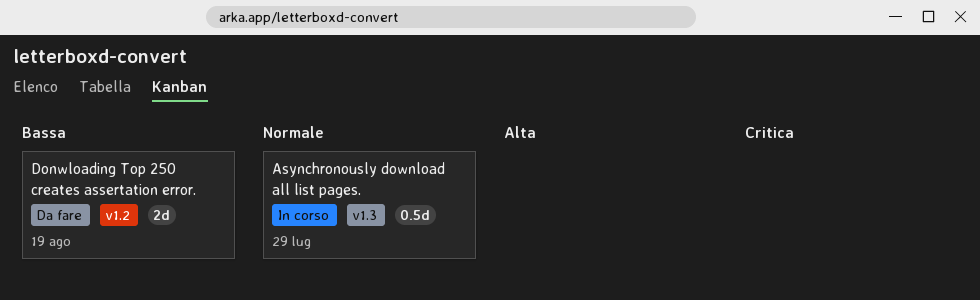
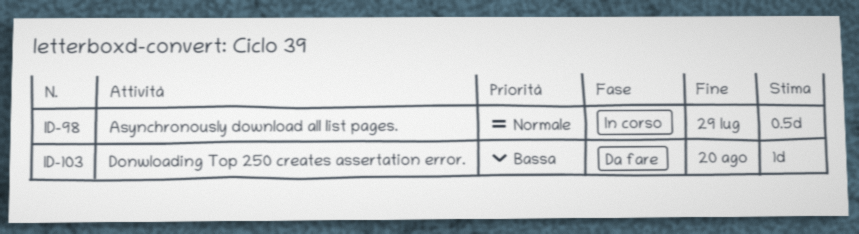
Donwloading Top 250 creates assertation error., estimate: 2d -> 1d
Donwloading Top 250 creates assertation error., due: Aug 19 -> Aug 20

